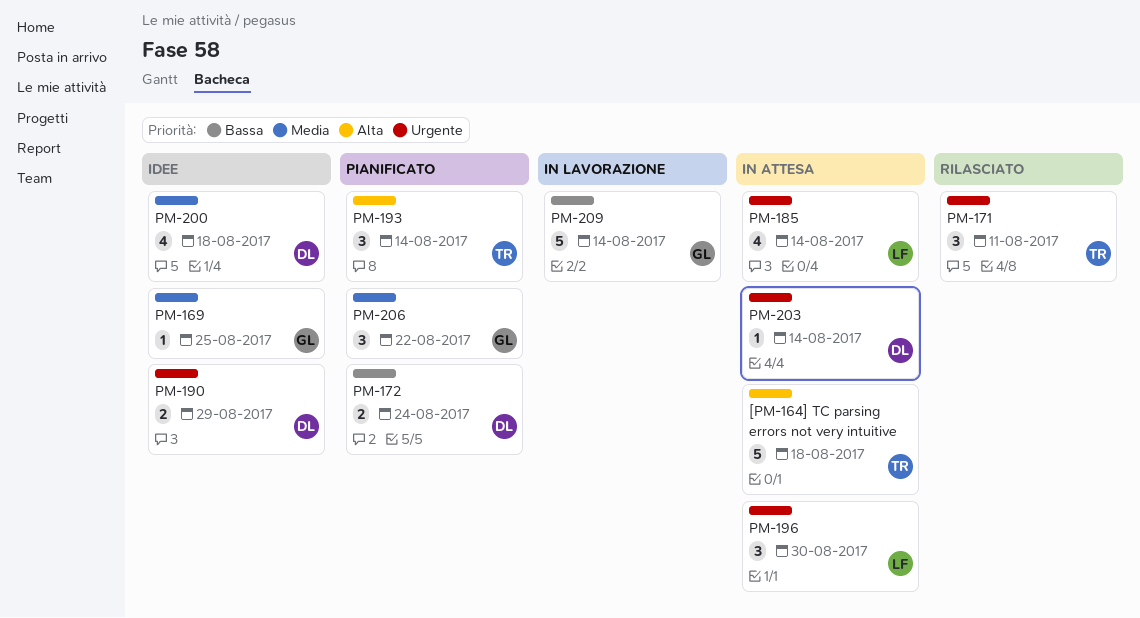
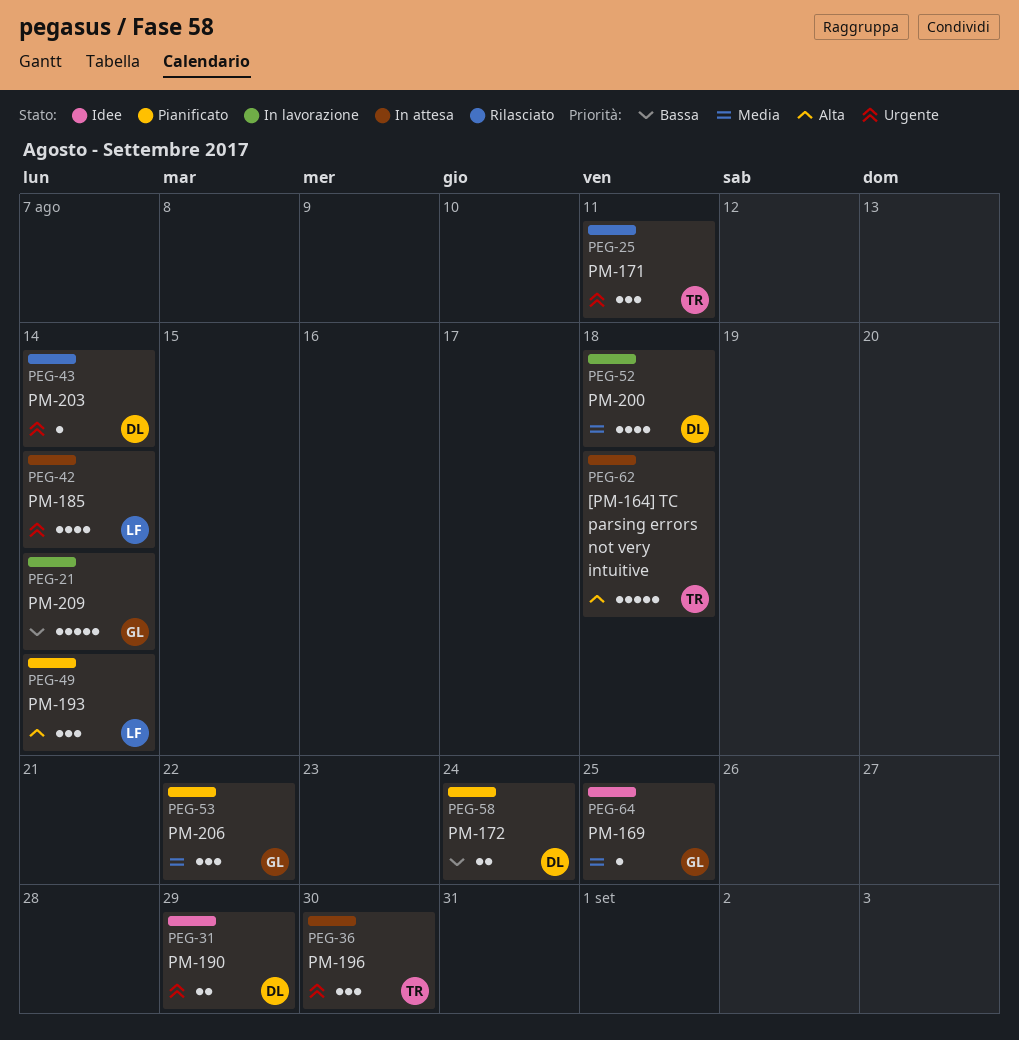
PM-193, owner: TR -> LF
PM-196, owner: LF -> TR
PM-200, status: Idee -> In lavorazione
PM-203, status: In attesa -> Rilasciato

